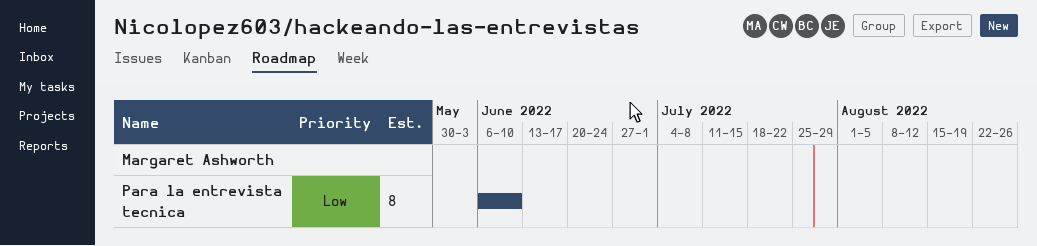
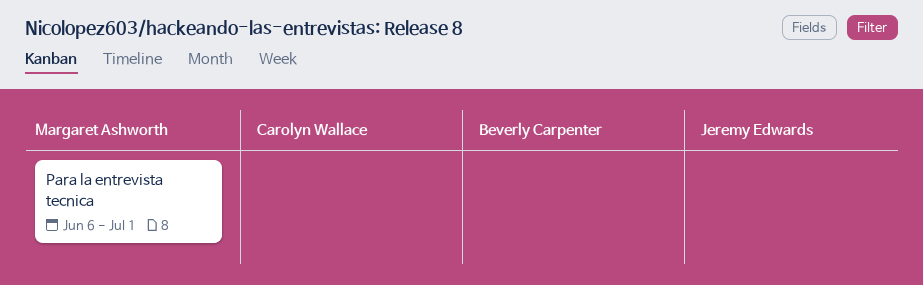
Para la entrevista tecnica, due: Jun 10 -> Jul 1

